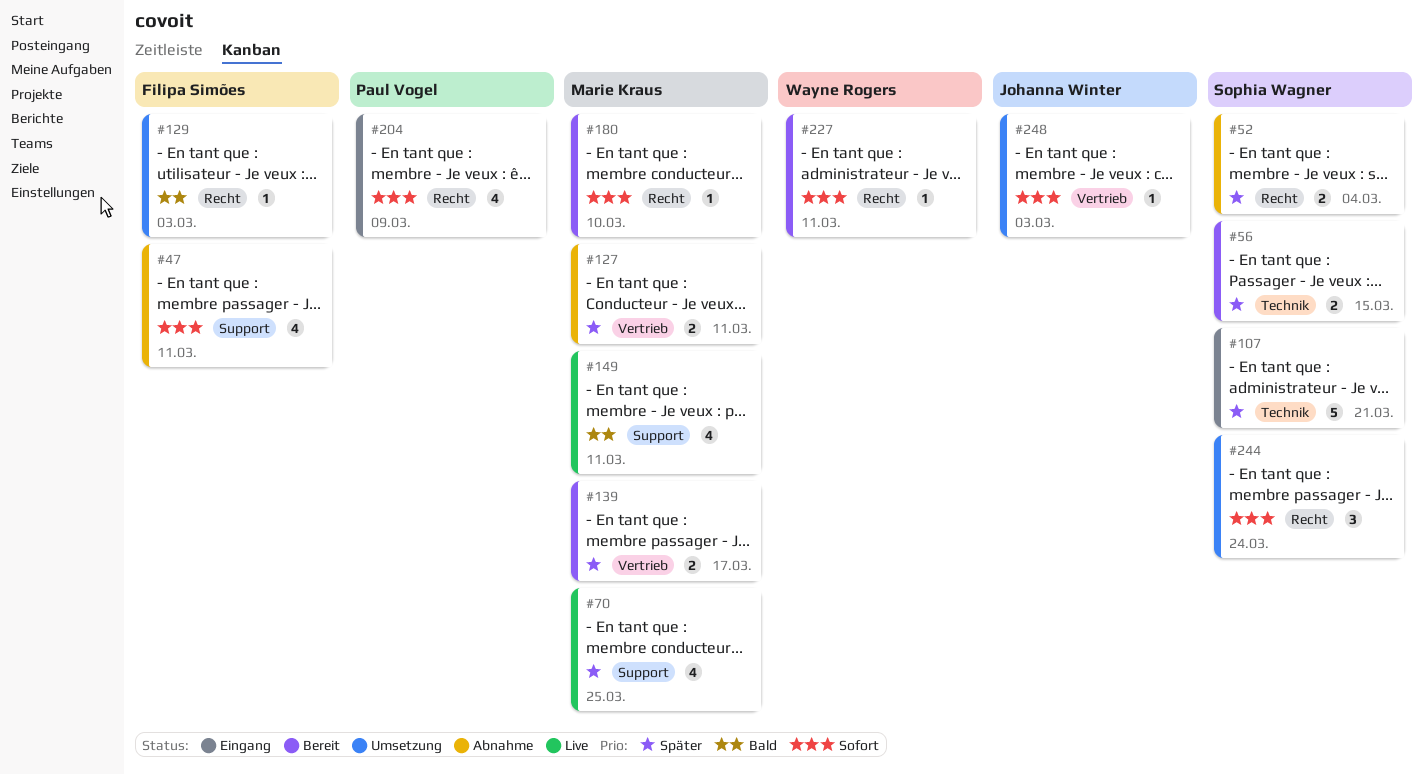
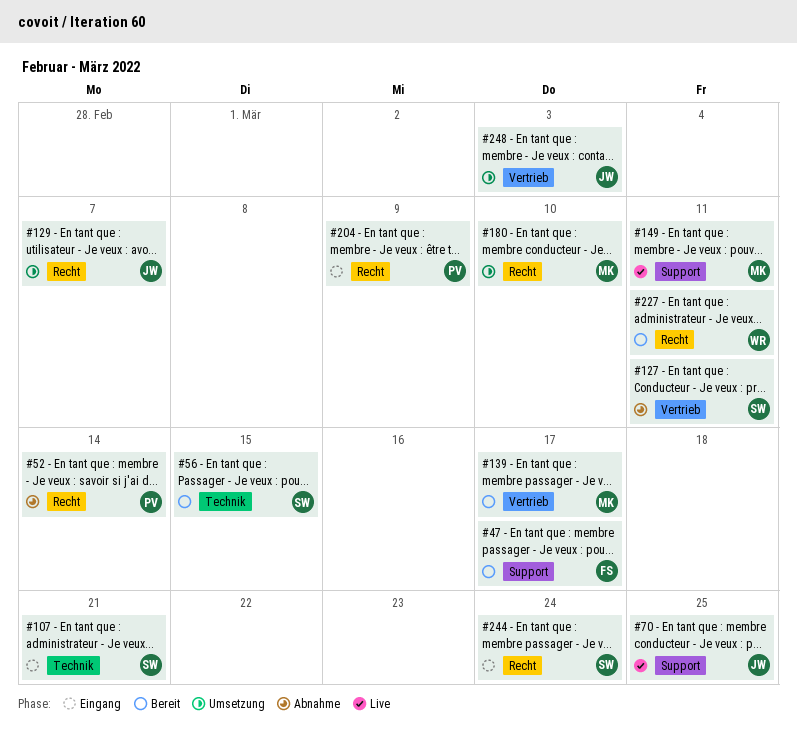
#47, status: Abnahme -> Bereit
#47, due: Mar 11 -> Mar 17
#52, owner: Sophia Wagner -> Paul Vogel
#52, due: Mar 4 -> Mar 14
#70, owner: Marie Kraus -> Johanna Winter
#127, owner: Marie Kraus -> Sophia Wagner
#129, owner: Filipa Simões -> Johanna Winter
#129, due: Mar 3 -> Mar 7
#180, status: Bereit -> Umsetzung
#244, status: Umsetzung -> Eingang

